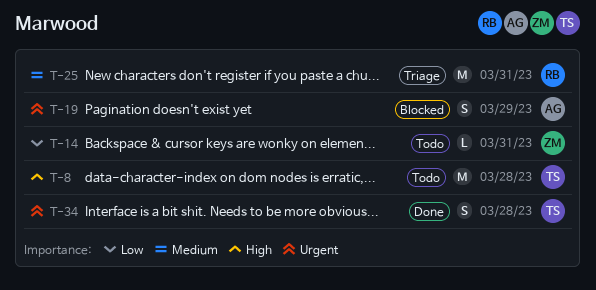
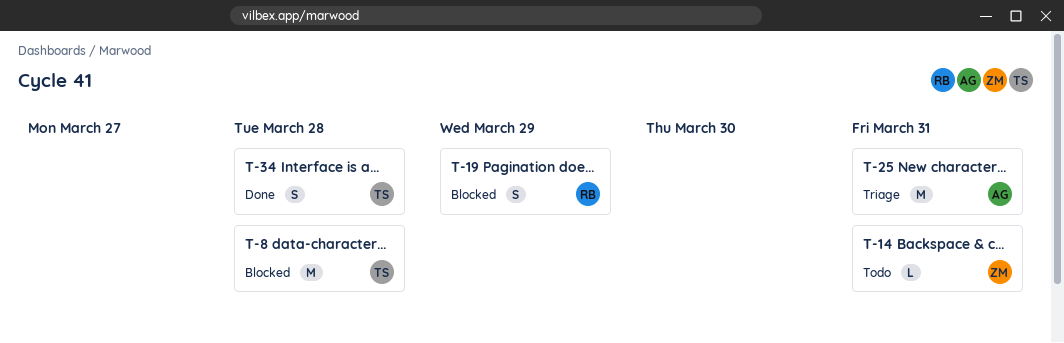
T-8, status: Todo -> Blocked
T-19, owner: AG -> RB
T-25, owner: RB -> AG

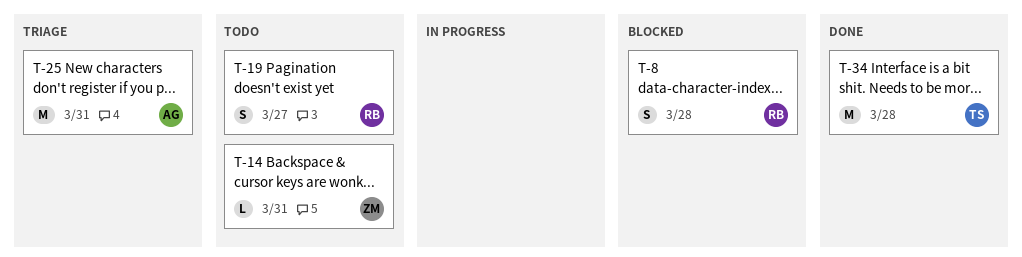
T-8, owner: TS -> RB
T-8, estimate: M -> S
T-19, status: Blocked -> Todo
T-19, due: Mar 29 -> Mar 27
T-34, estimate: S -> M

